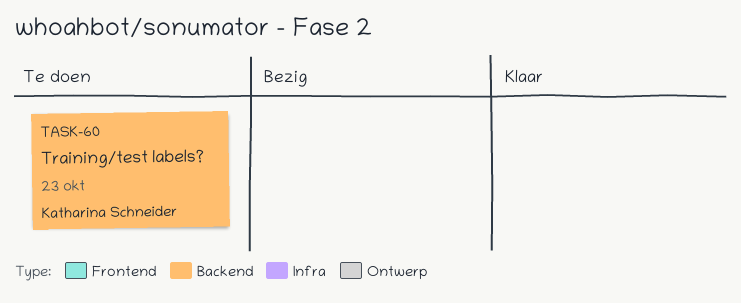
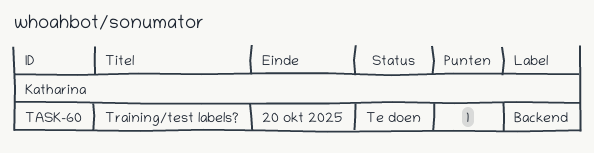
TASK-60, due: Oct 23 -> Oct 20

